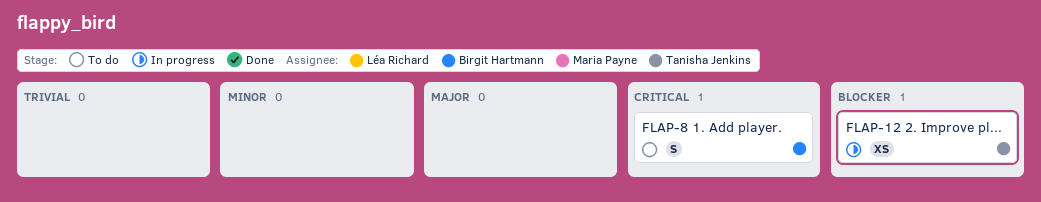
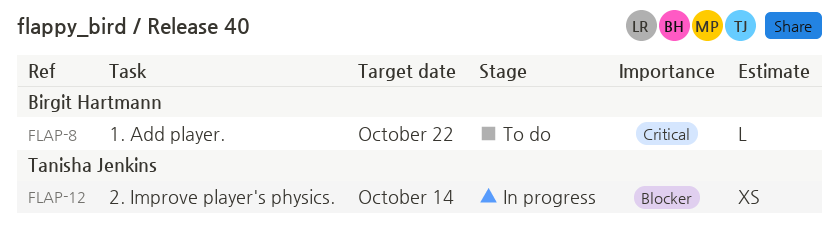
FLAP-8, estimate: S -> L

